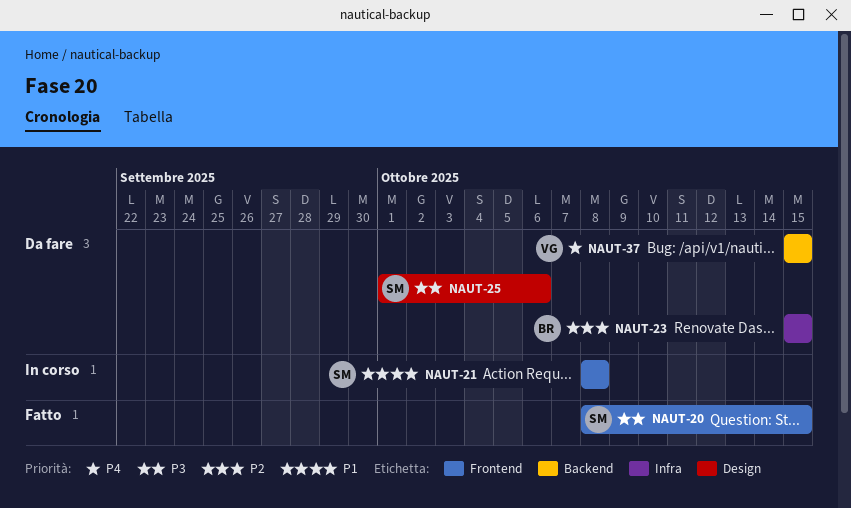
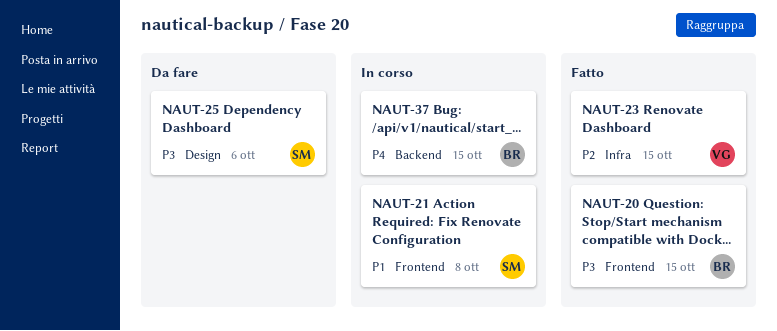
NAUT-20, owner: SM -> BR
NAUT-23, status: Da fare -> Fatto
NAUT-23, owner: BR -> VG
NAUT-37, status: Da fare -> In corso
NAUT-37, owner: VG -> BR

